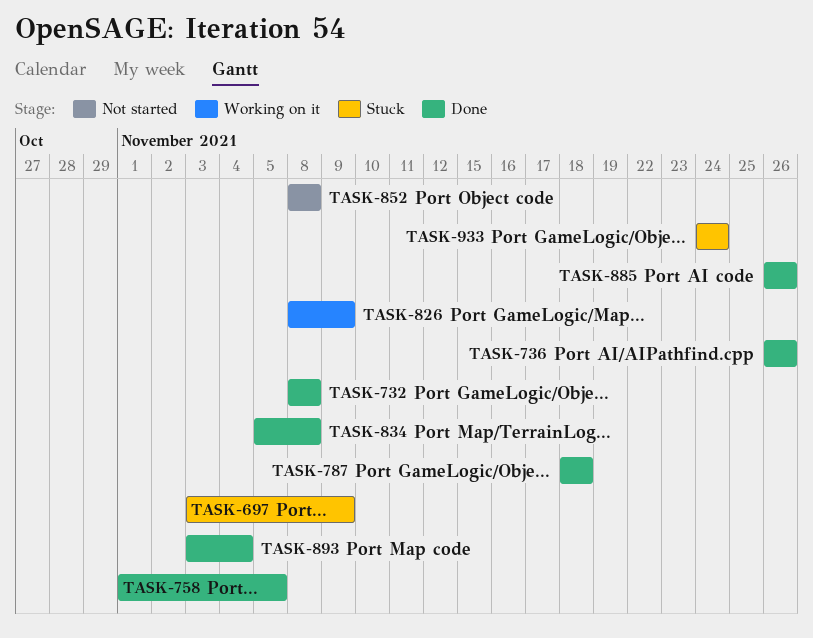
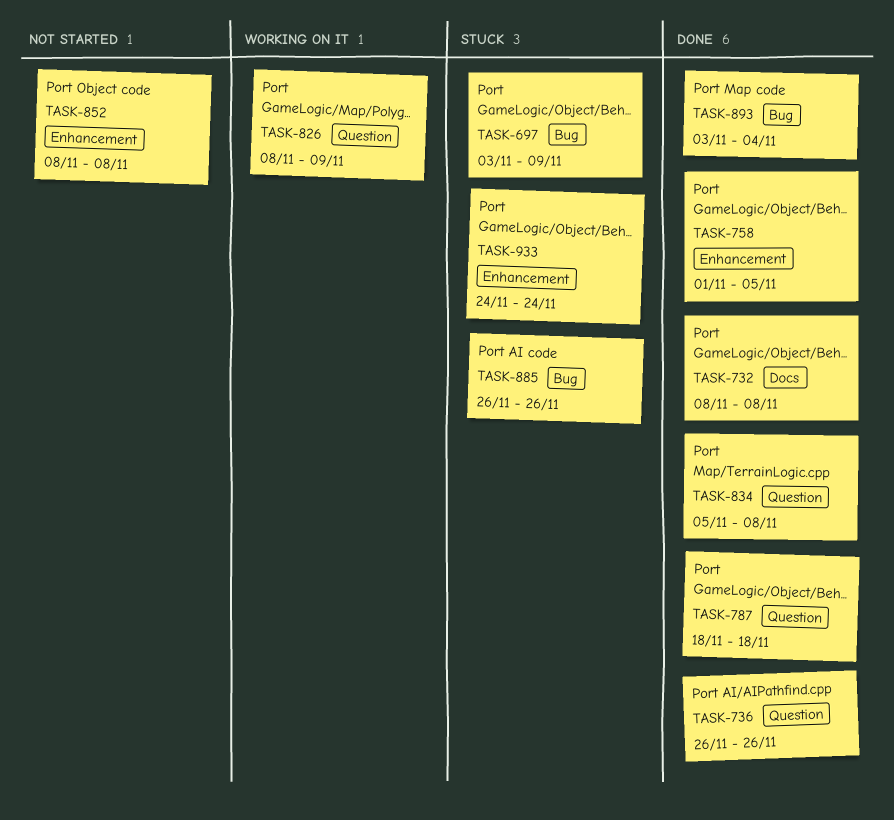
TASK-885, status: Done -> Stuck

